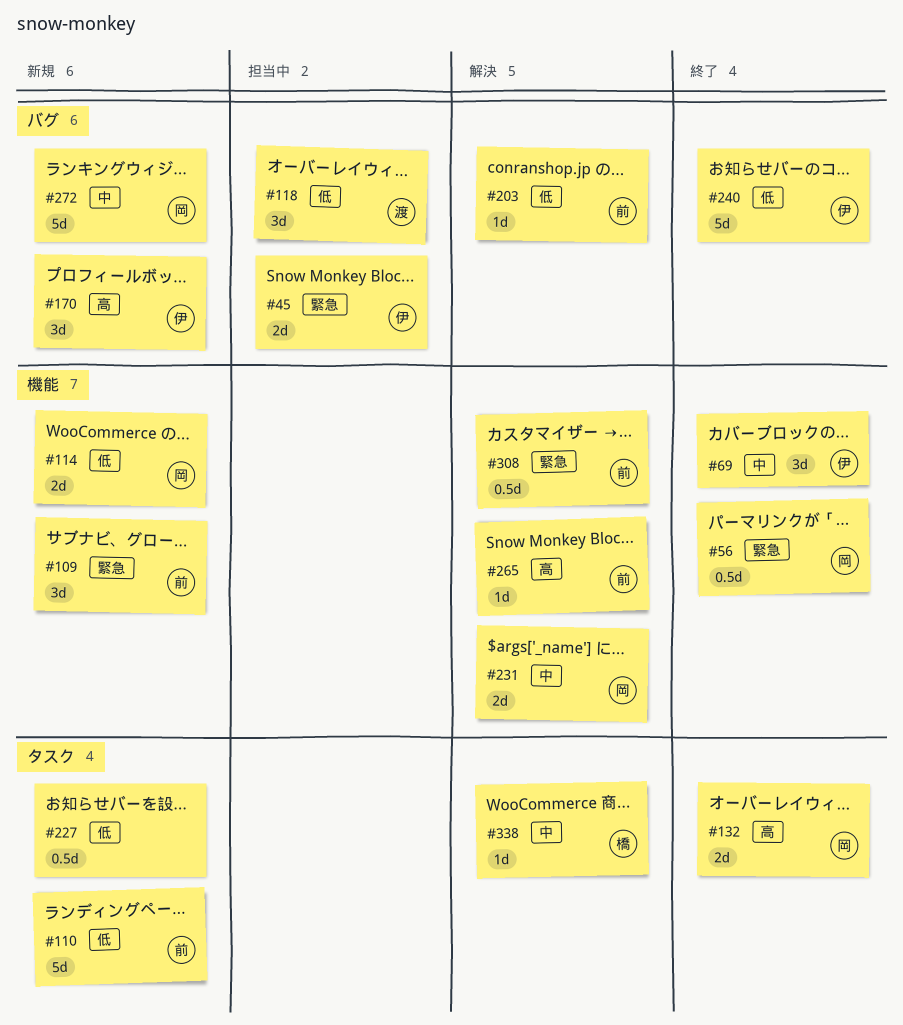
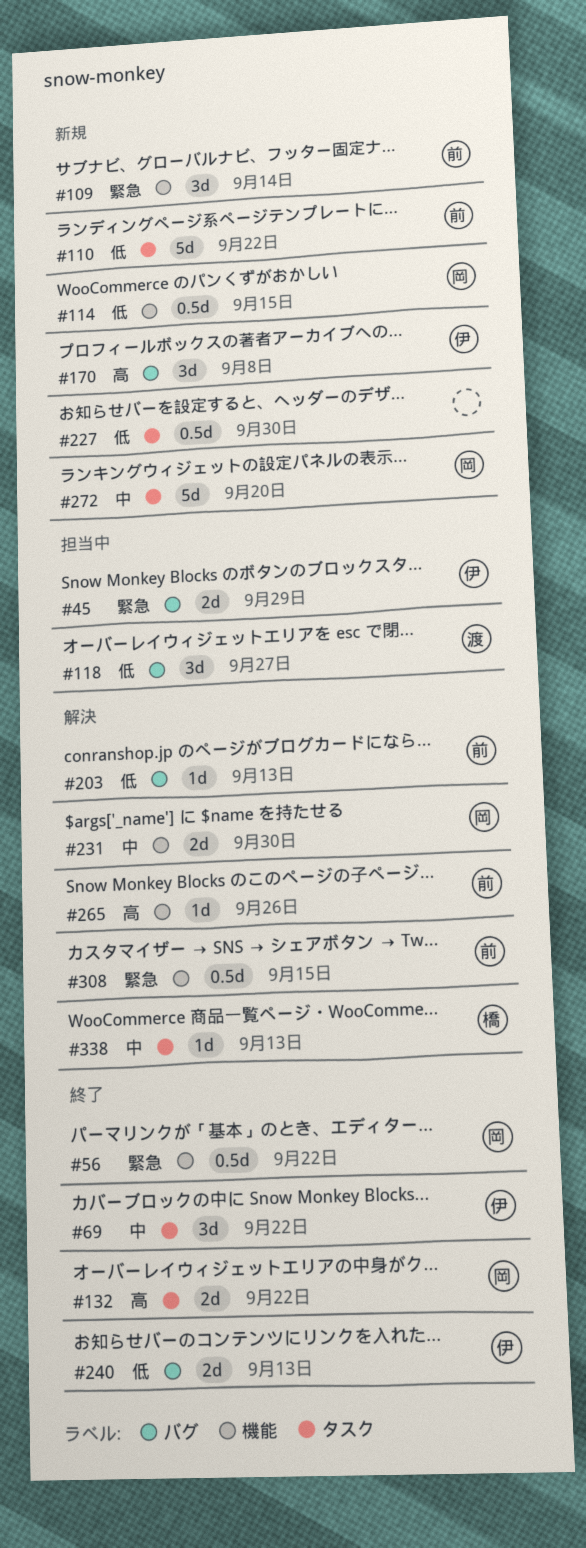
#69, label: 機能 -> タスク
#114, estimate: 2d -> 0.5d
#240, estimate: 5d -> 2d
#272, label: バグ -> タスク

